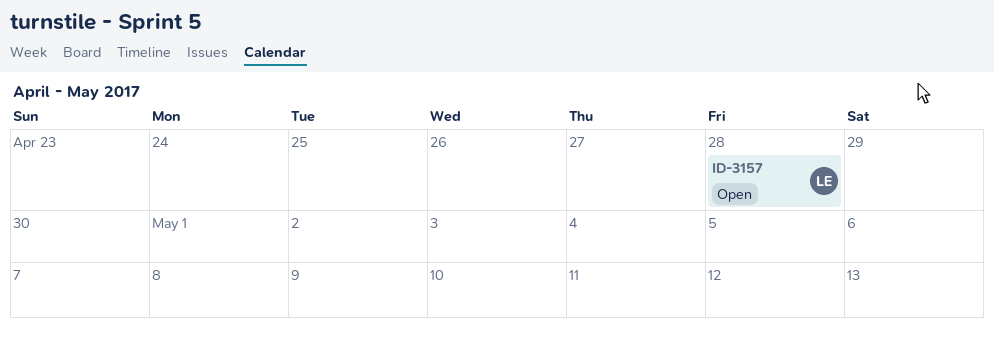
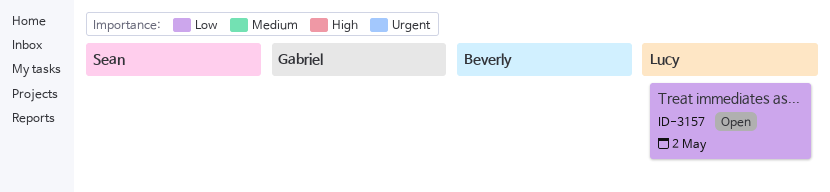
ID-3157, due: Apr 28 -> May 2

